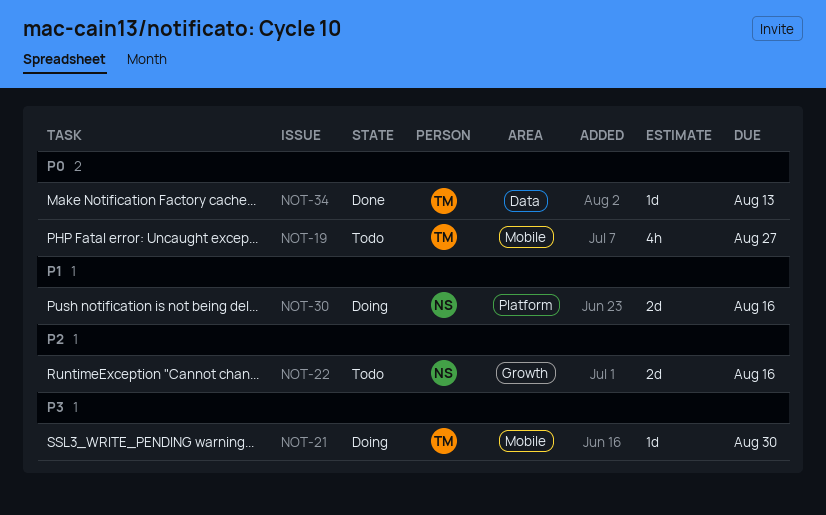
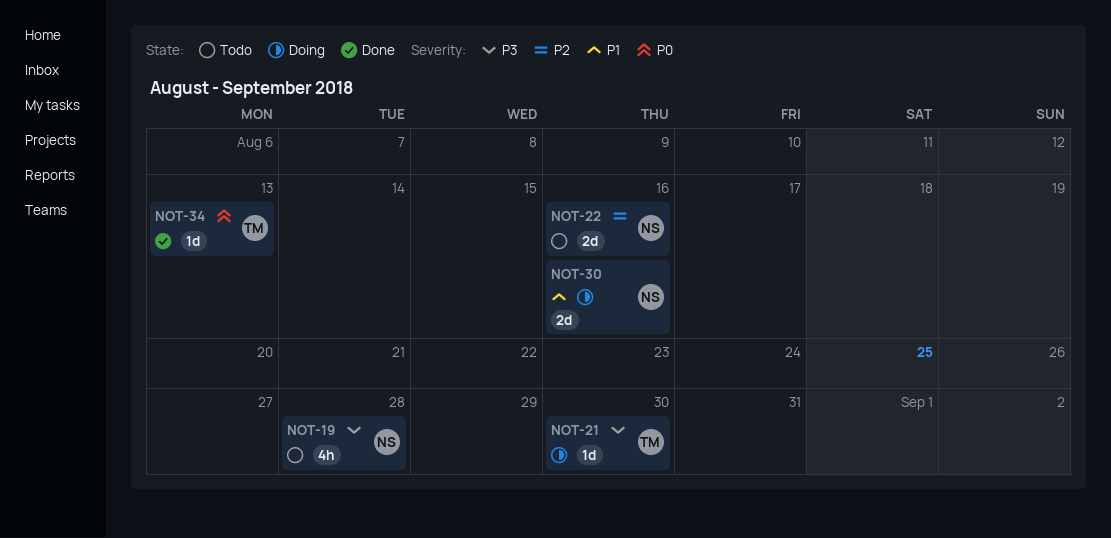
NOT-19, owner: TM -> NS
NOT-19, priority: P0 -> P3
NOT-19, due: Aug 27 -> Aug 28

